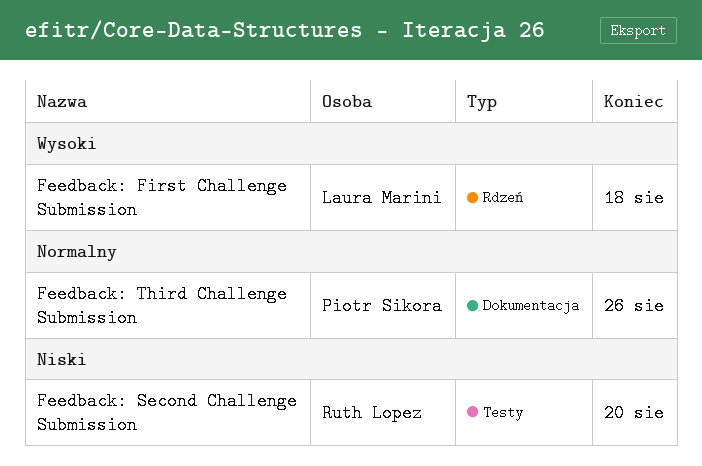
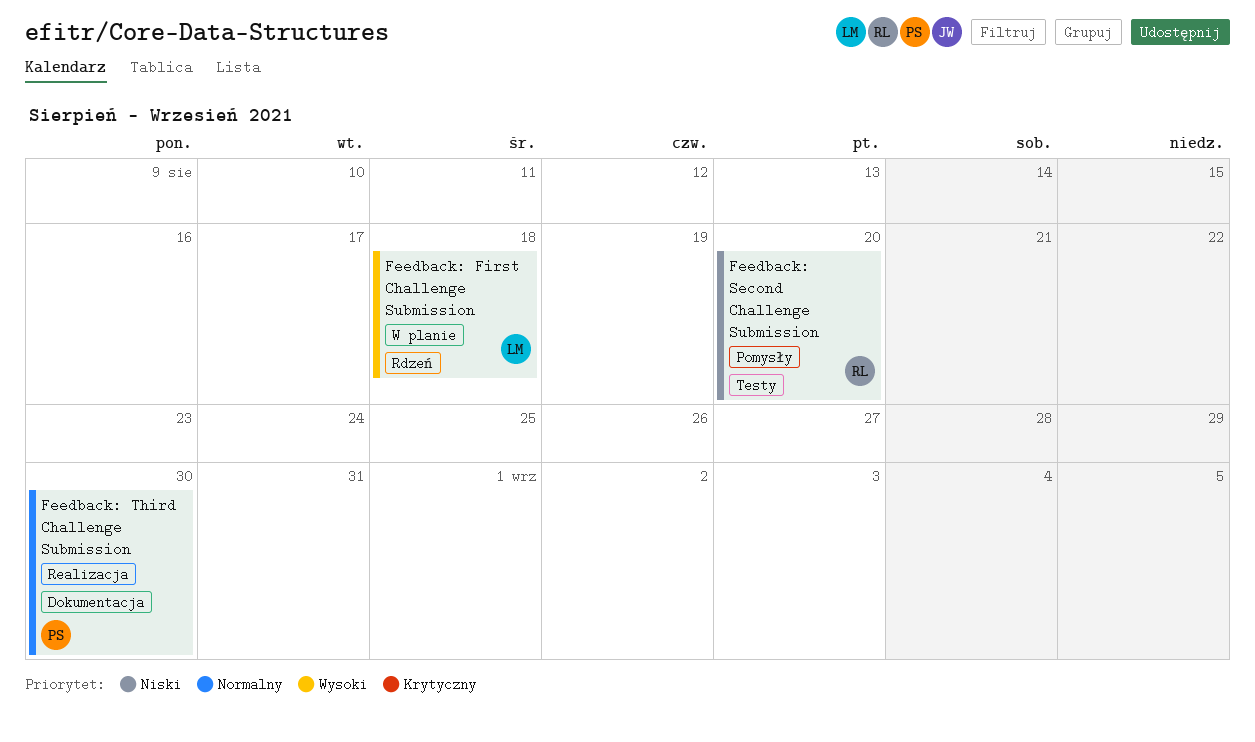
Feedback: Third Challenge Submission, due: Aug 26 -> Aug 30

